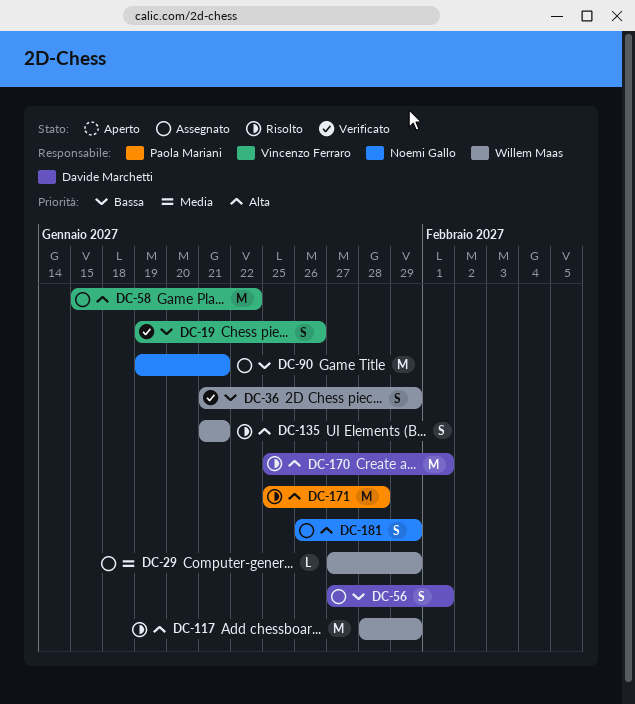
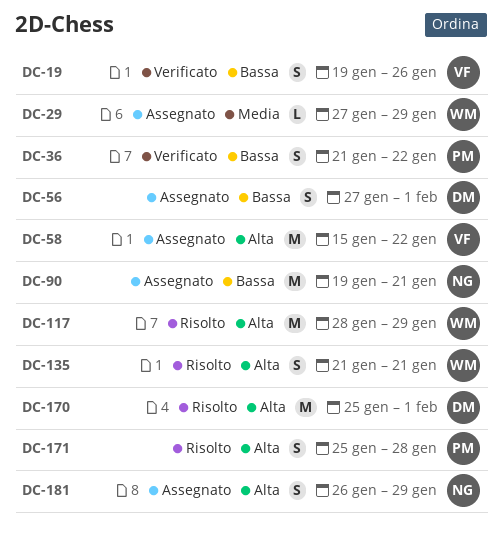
DC-36, owner: Willem Maas -> Paola Mariani
DC-36, due: Jan 29 -> Jan 22
DC-171, estimate: M -> S

